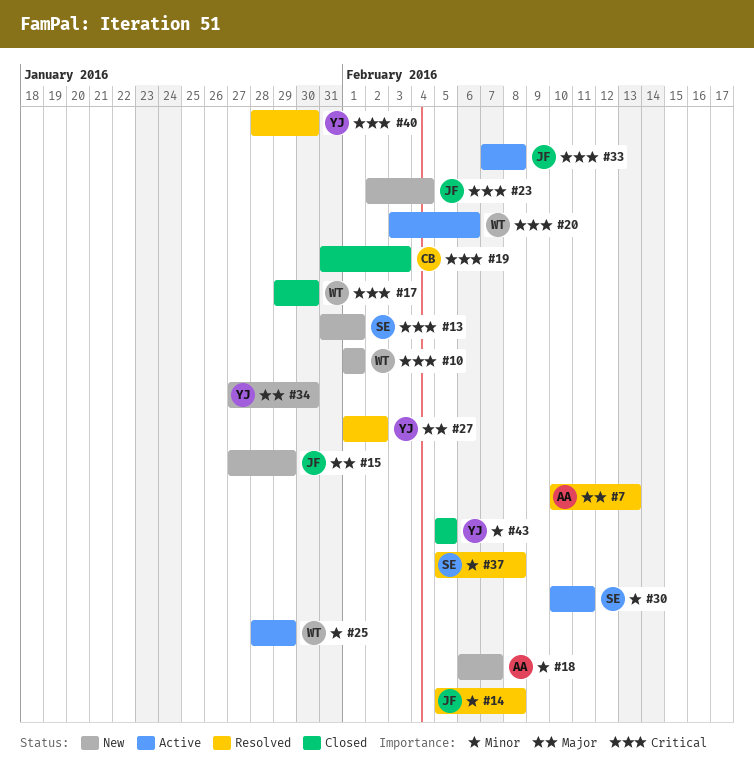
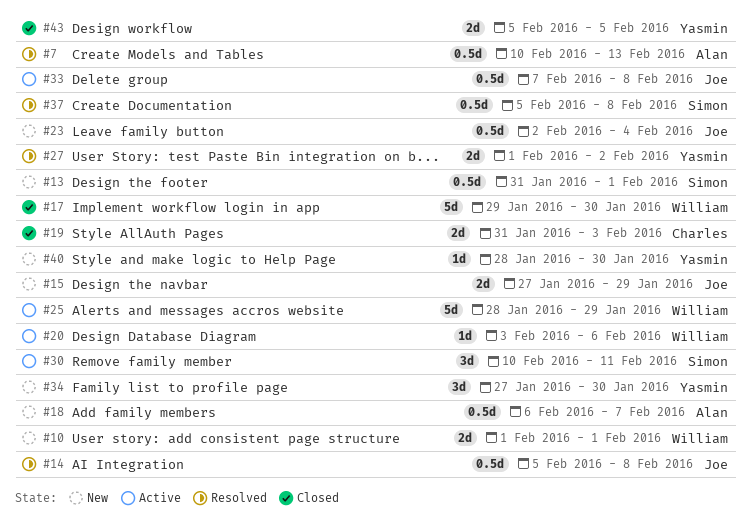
#40, status: Resolved -> New

